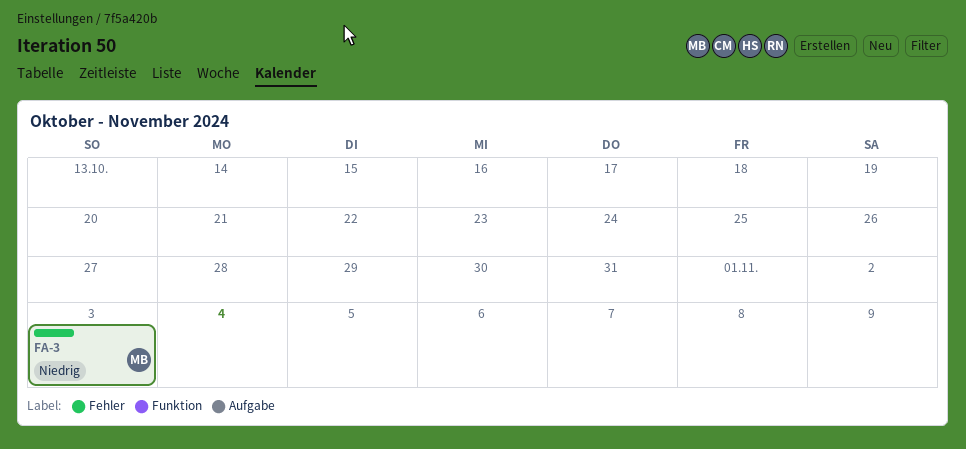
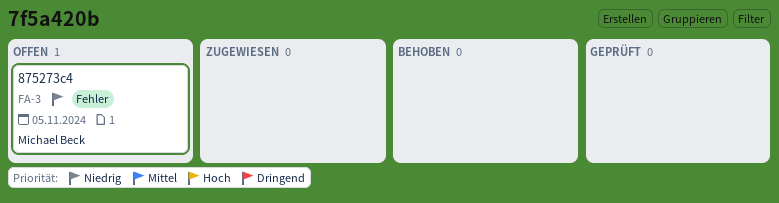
FA-3, due: Nov 3 -> Nov 5

